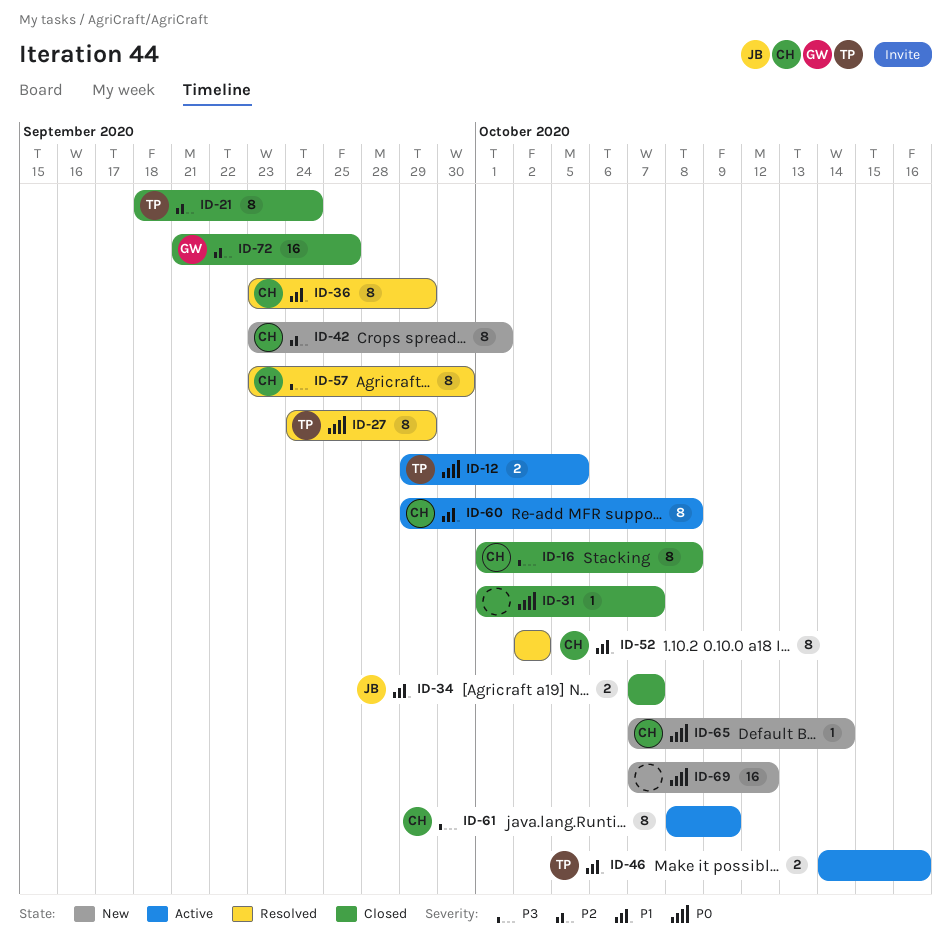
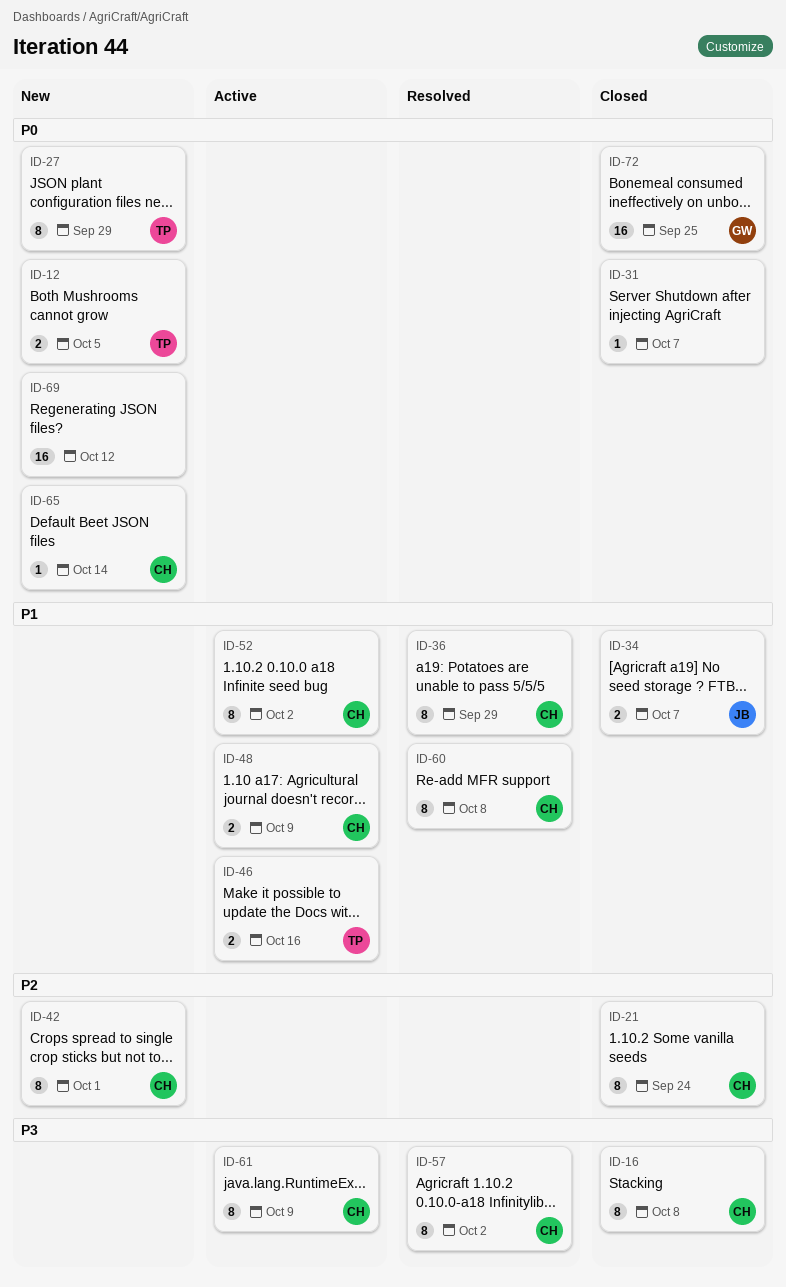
ID-12, status: Active -> New
ID-21, owner: TP -> CH
ID-27, status: Resolved -> New
ID-48: none -> present
ID-52, status: Resolved -> Active
ID-57, due: Sep 30 -> Oct 2
ID-60, status: Active -> Resolved
ID-72, priority: P2 -> P0

